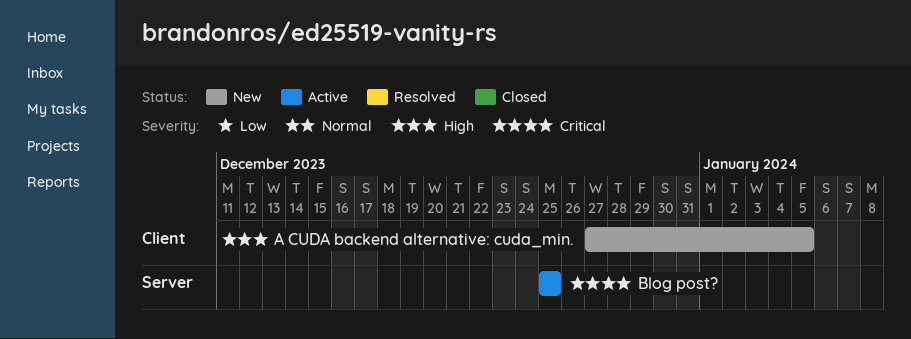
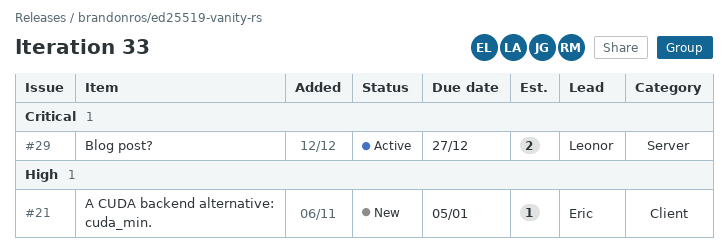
Blog post?, due: Dec 25 -> Dec 27

